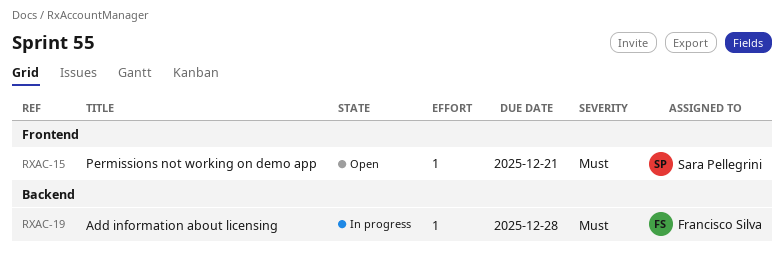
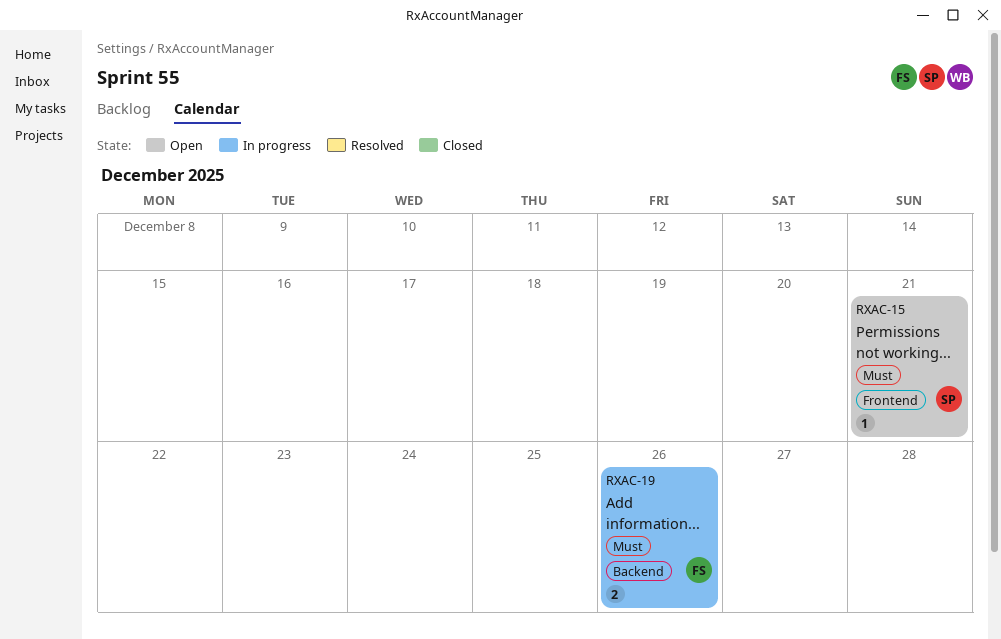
RXAC-19, estimate: 1 -> 2
RXAC-19, due: Dec 28 -> Dec 26

